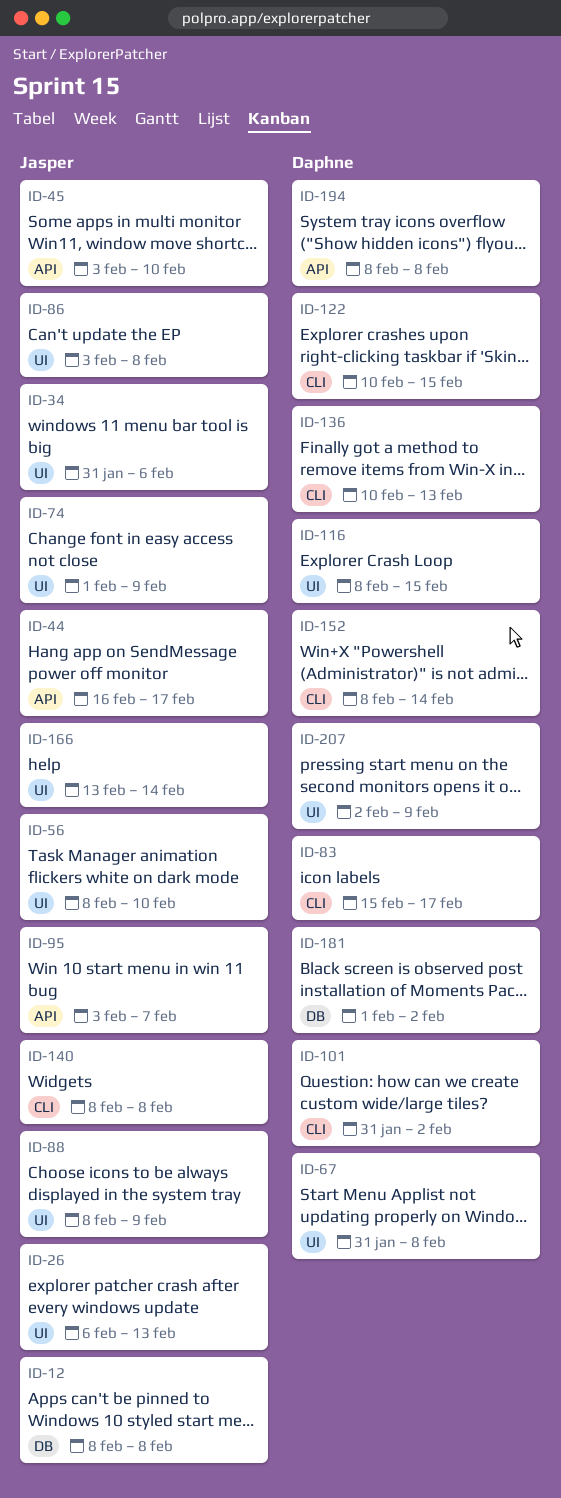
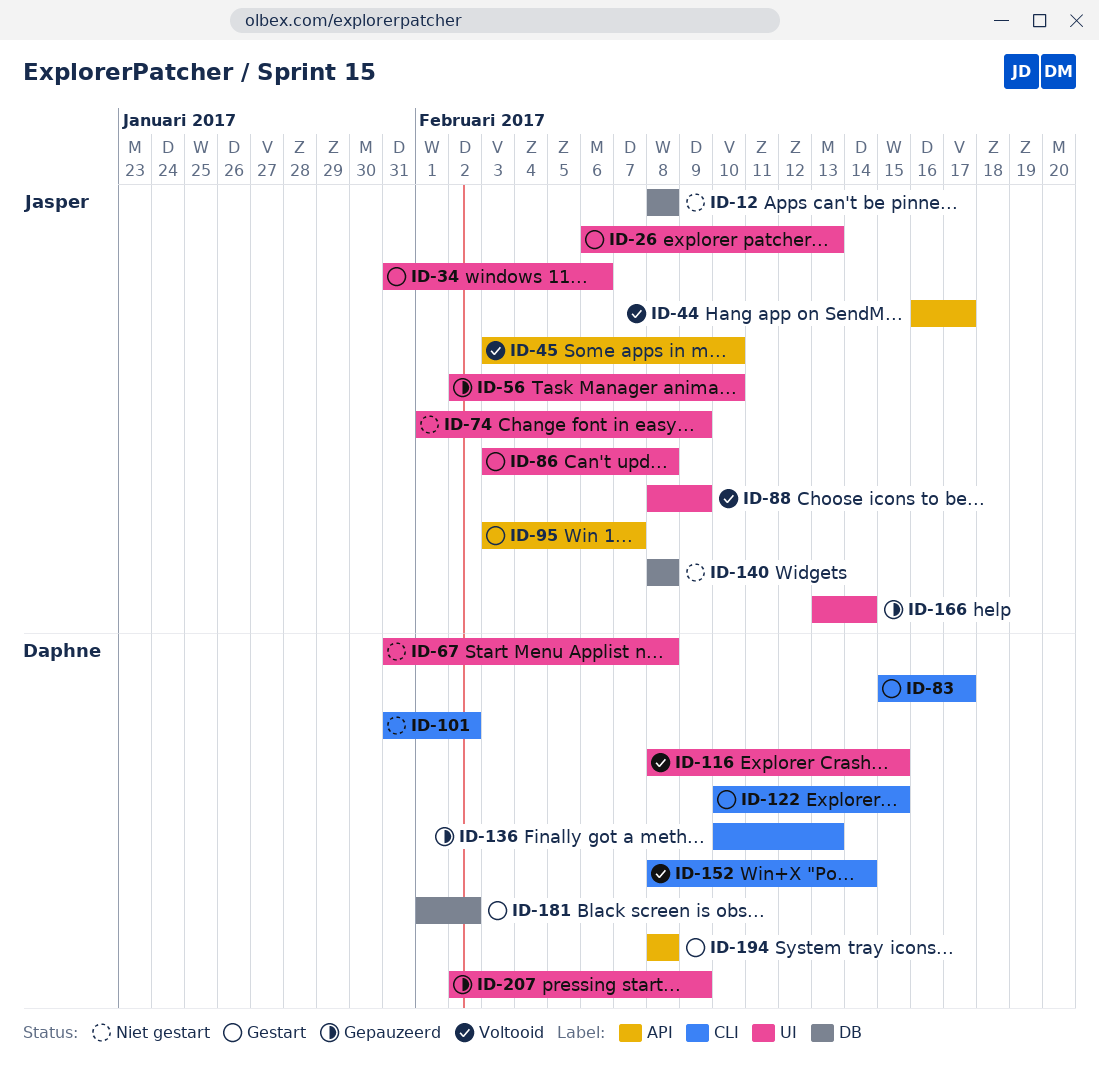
ID-56, start: Feb 8 -> Feb 2
ID-140, label: CLI -> DB

